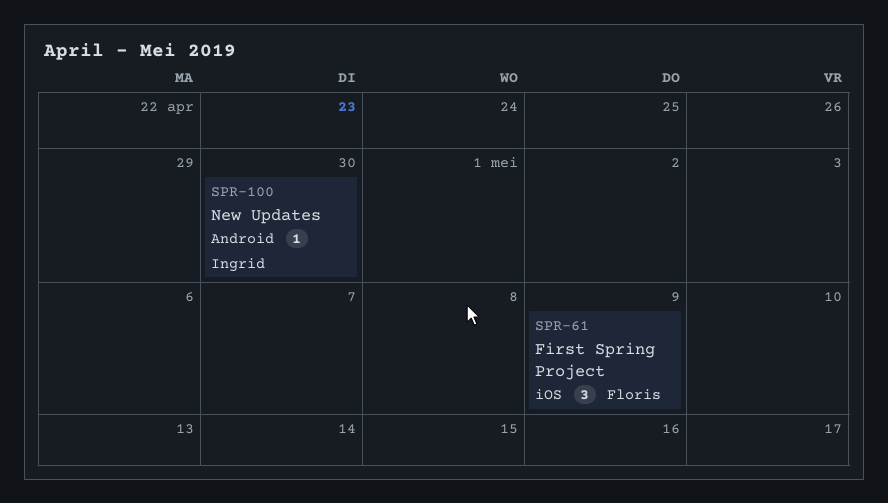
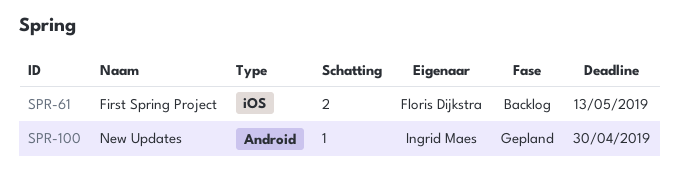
SPR-61, estimate: 3 -> 2
SPR-61, due: May 9 -> May 13

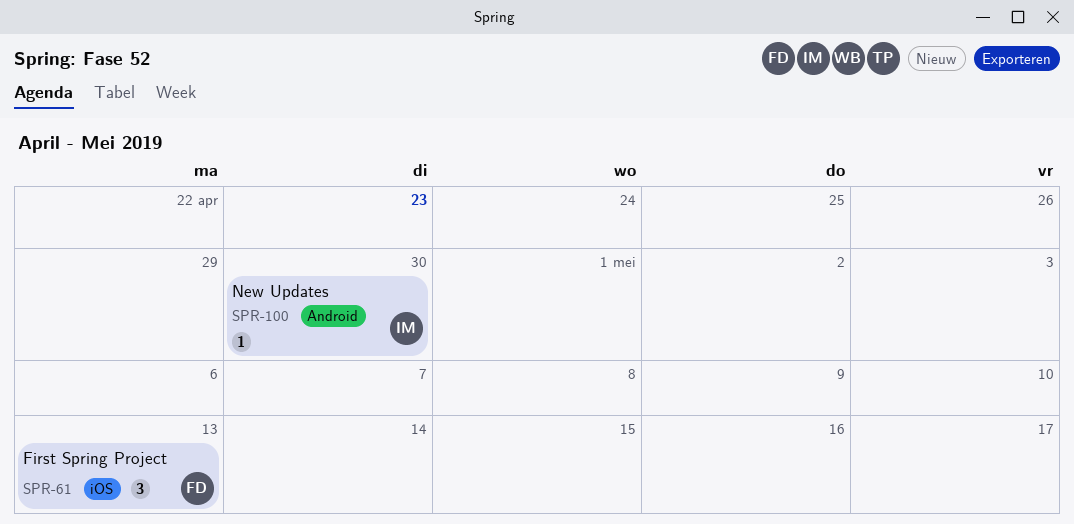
SPR-61, estimate: 2 -> 3

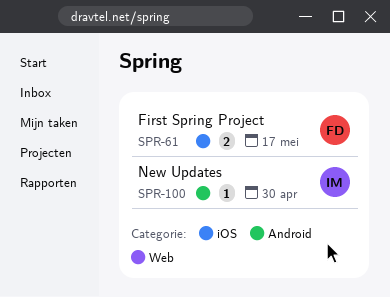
SPR-61, estimate: 3 -> 2
SPR-61, due: May 13 -> May 17

